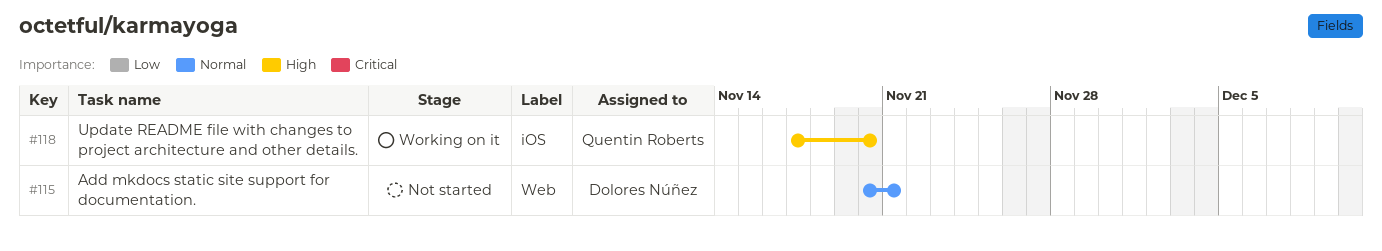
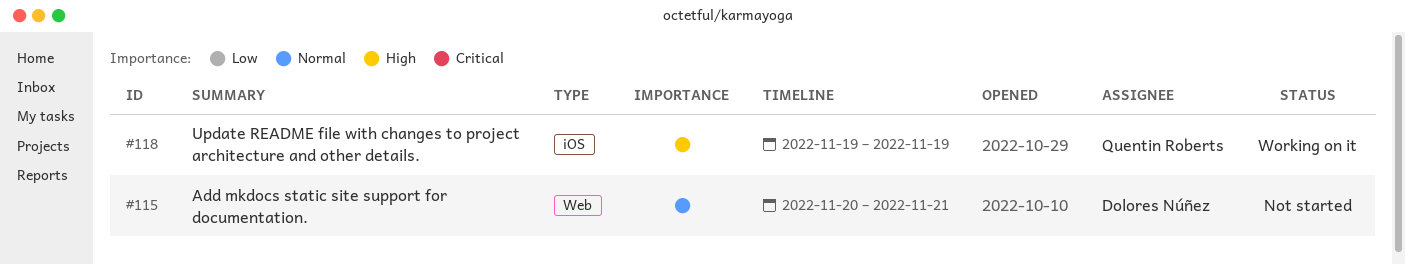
#118, start: Nov 17 -> Nov 19
#118, due: Nov 20 -> Nov 19

